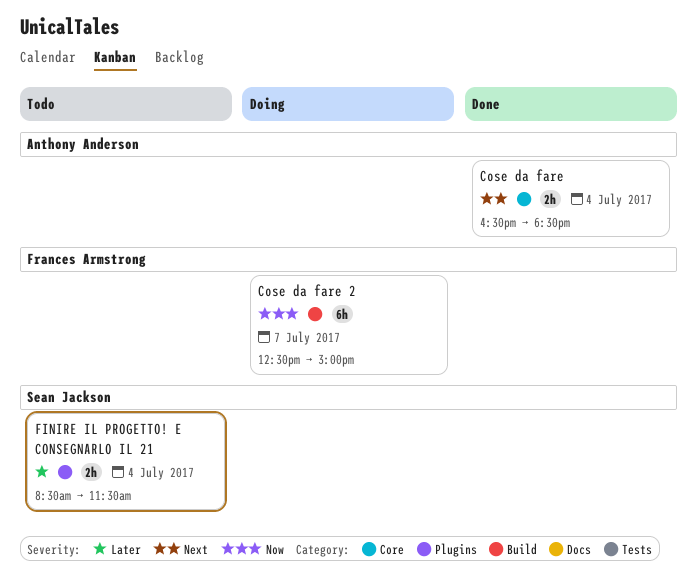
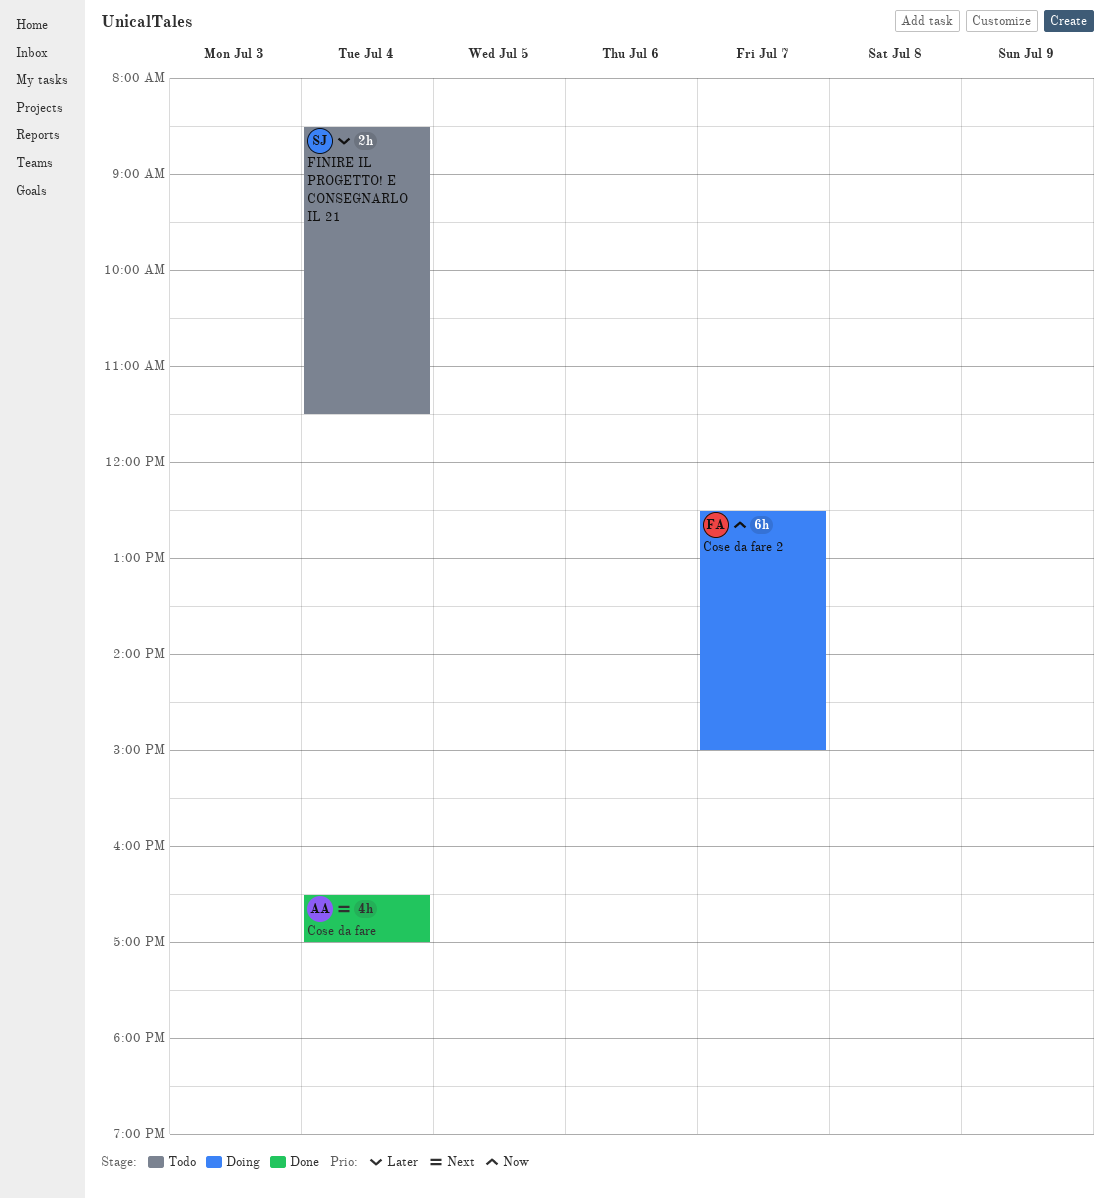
Cose da fare, estimate: 2h -> 4h
Cose da fare, ends: 18:30 -> 17:00

